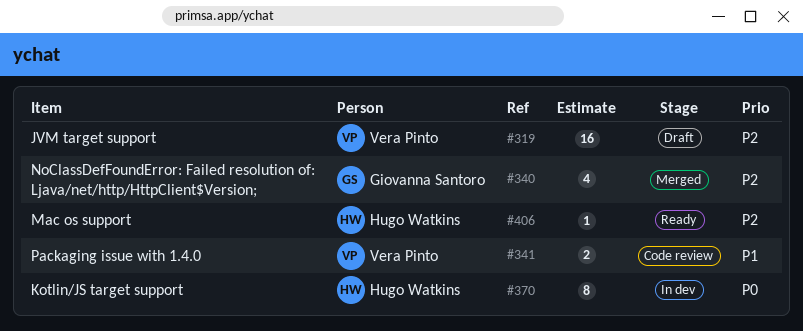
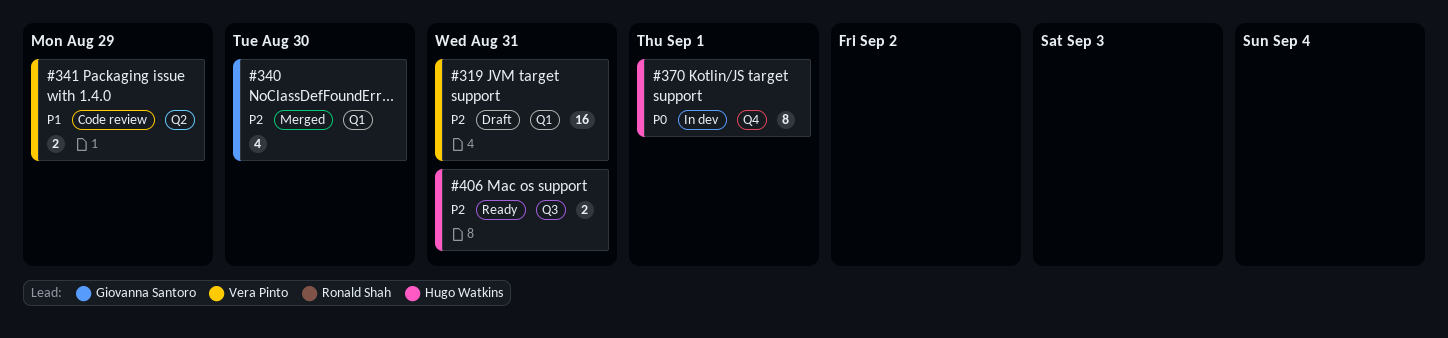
#406, estimate: 1 -> 2

